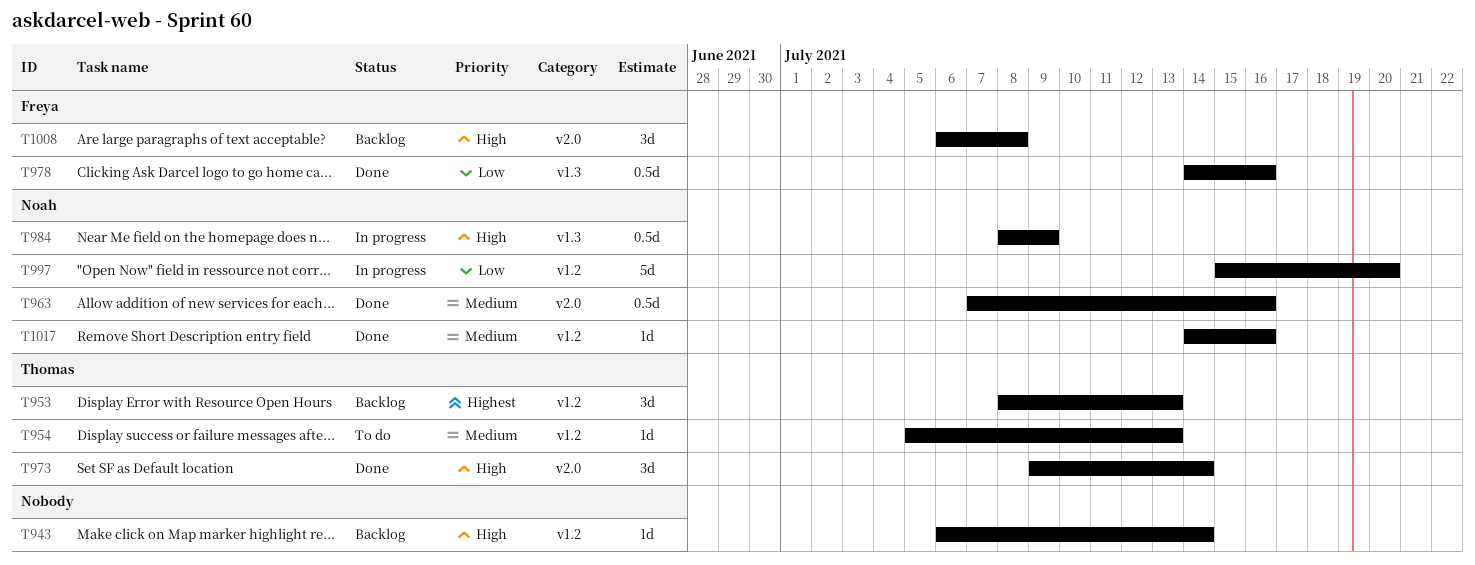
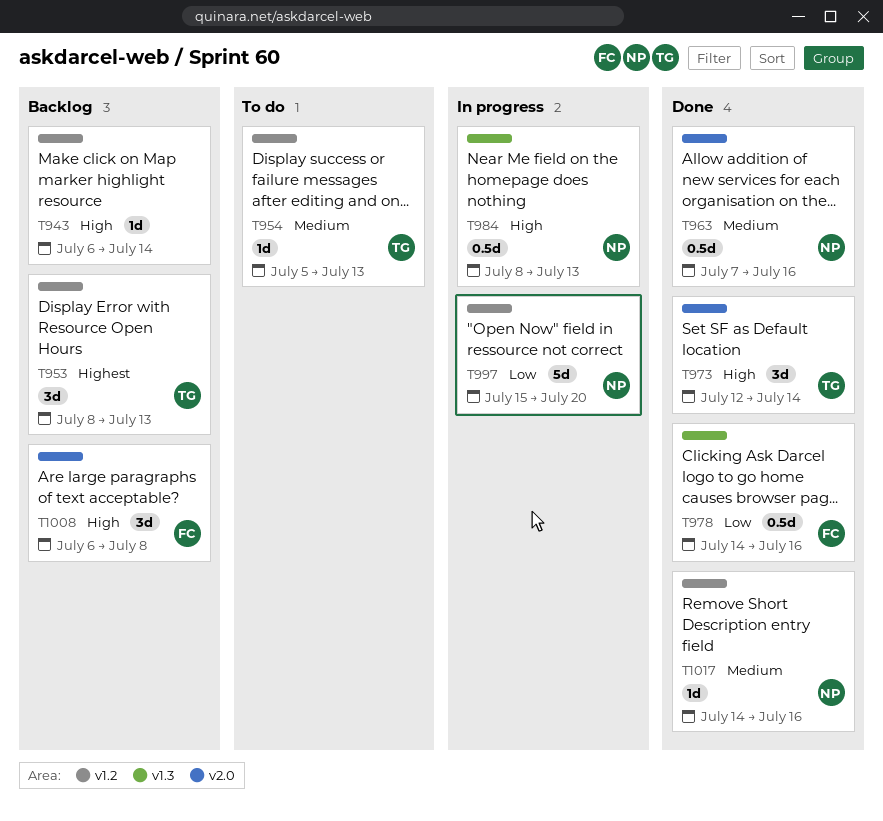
T973, start: Jul 9 -> Jul 12
T984, due: Jul 9 -> Jul 13

